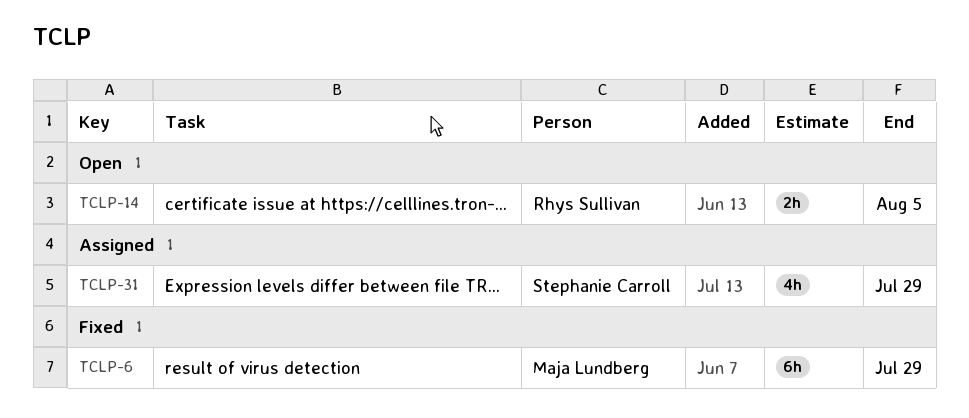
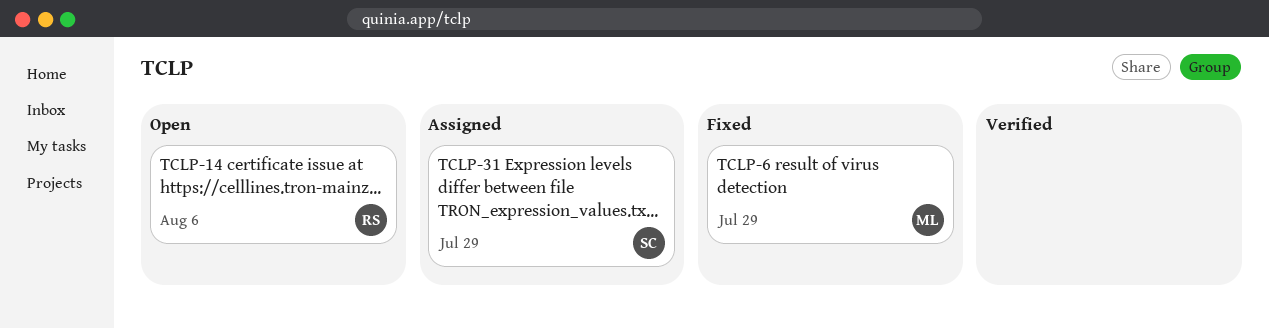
TCLP-14, due: Aug 5 -> Aug 6

